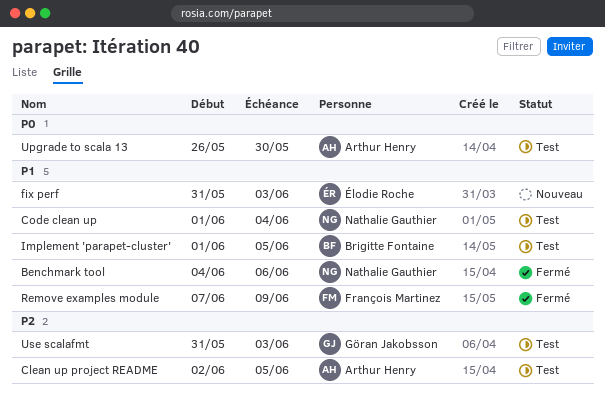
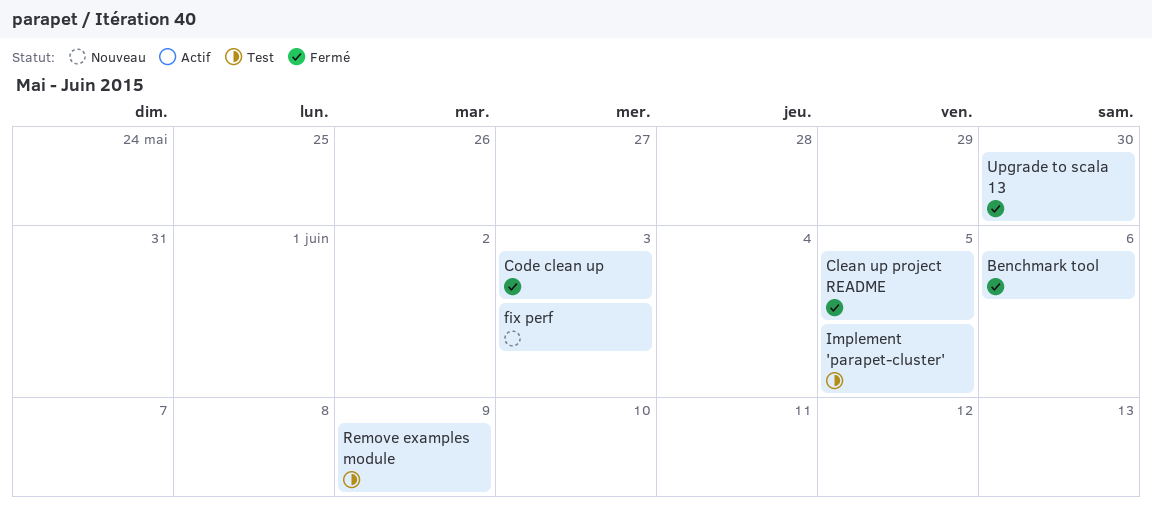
Clean up project README, status: Test -> Fermé
Code clean up, status: Test -> Fermé
Code clean up, due: Jun 4 -> Jun 3
Remove examples module, status: Fermé -> Test
Upgrade to scala 13, status: Test -> Fermé
Use scalafmt: present -> none

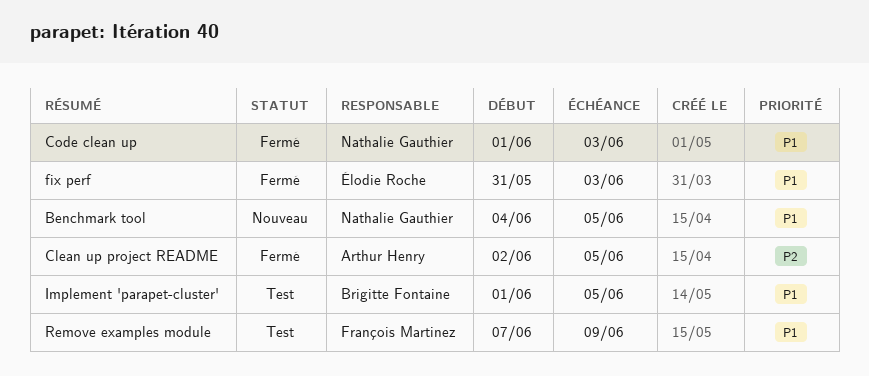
Benchmark tool, status: Fermé -> Nouveau
Benchmark tool, due: Jun 6 -> Jun 5
fix perf, status: Nouveau -> Fermé
Upgrade to scala 13: present -> none

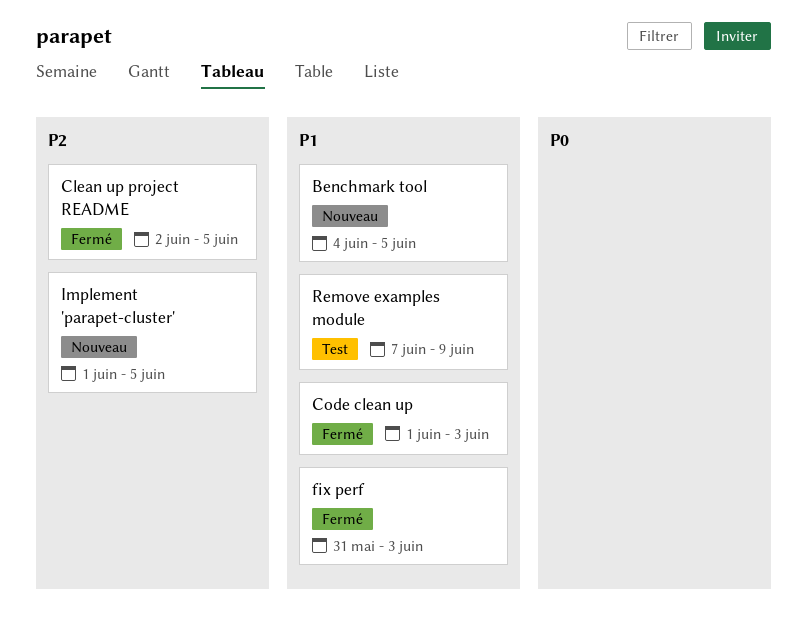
Implement 'parapet-cluster', status: Test -> Nouveau
Implement 'parapet-cluster', priority: P1 -> P2

